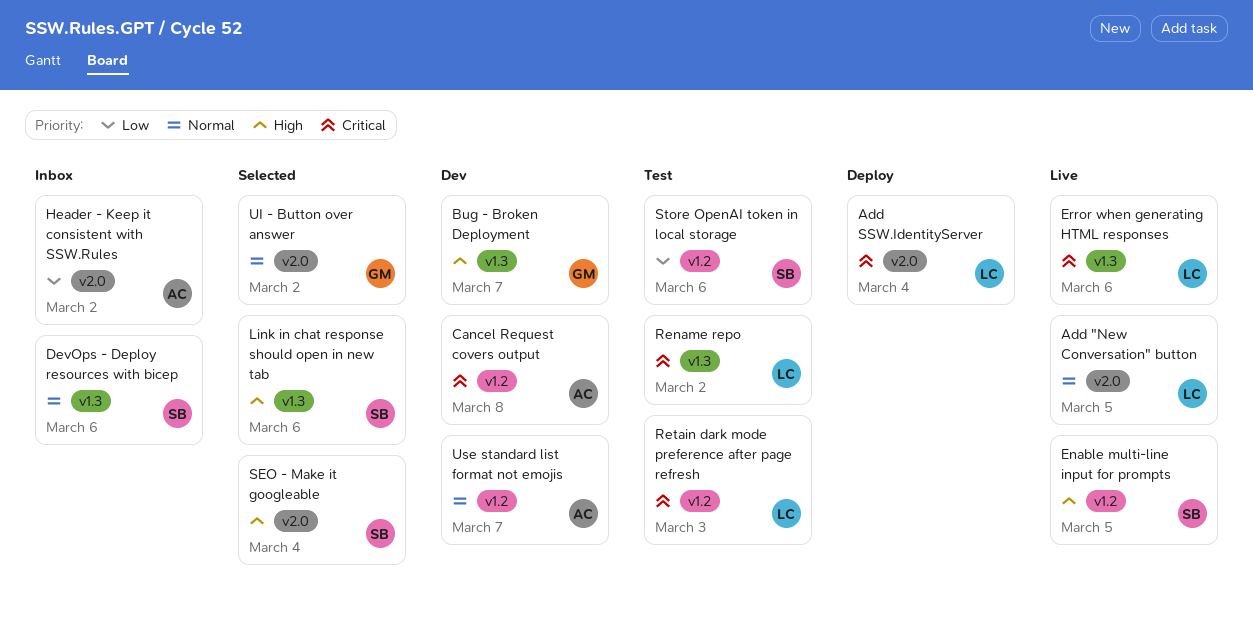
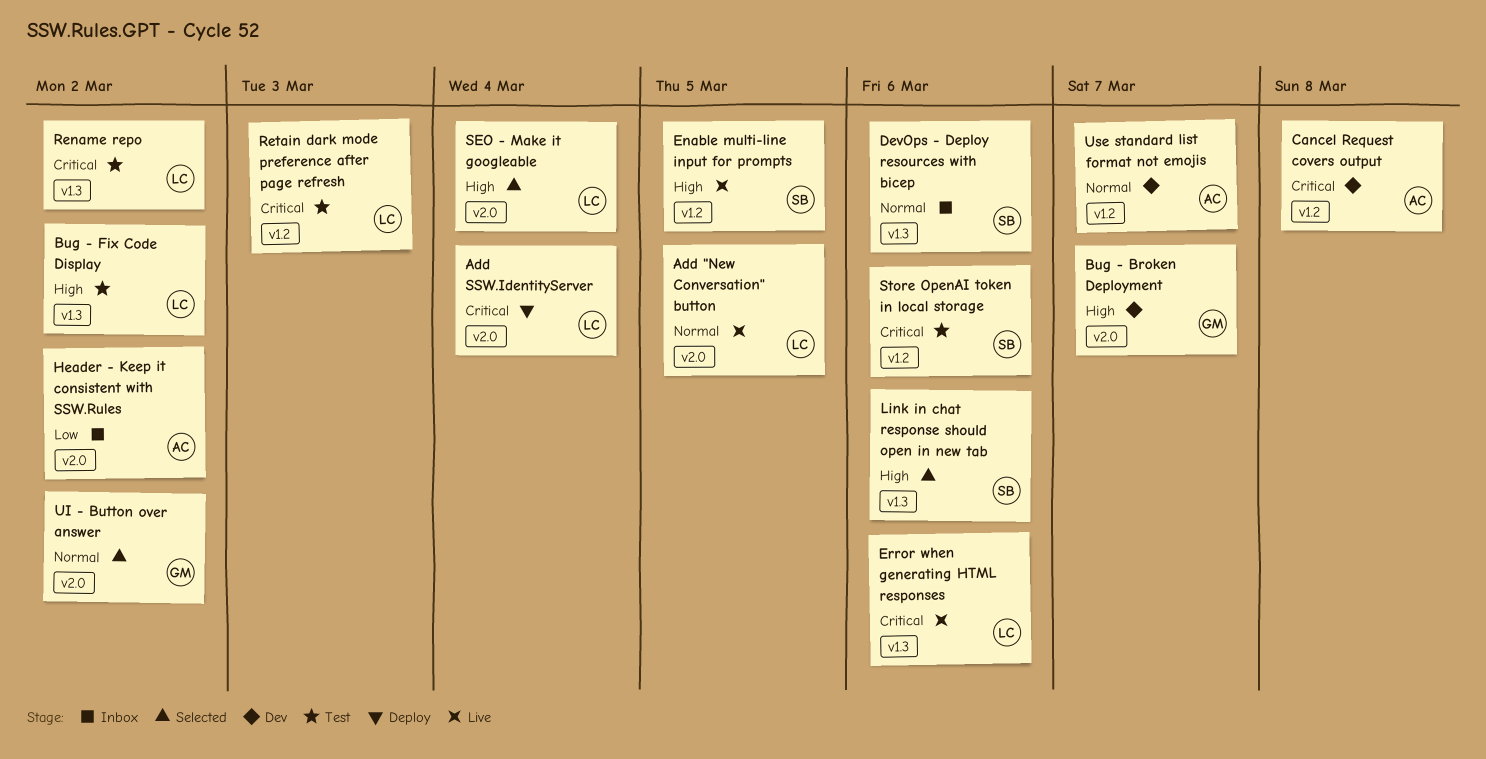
Bug - Broken Deployment, label: v1.3 -> v2.0
Bug - Fix Code Display: none -> present
SEO - Make it googleable, owner: SB -> LC
Store OpenAI token in local storage, priority: Low -> Critical

